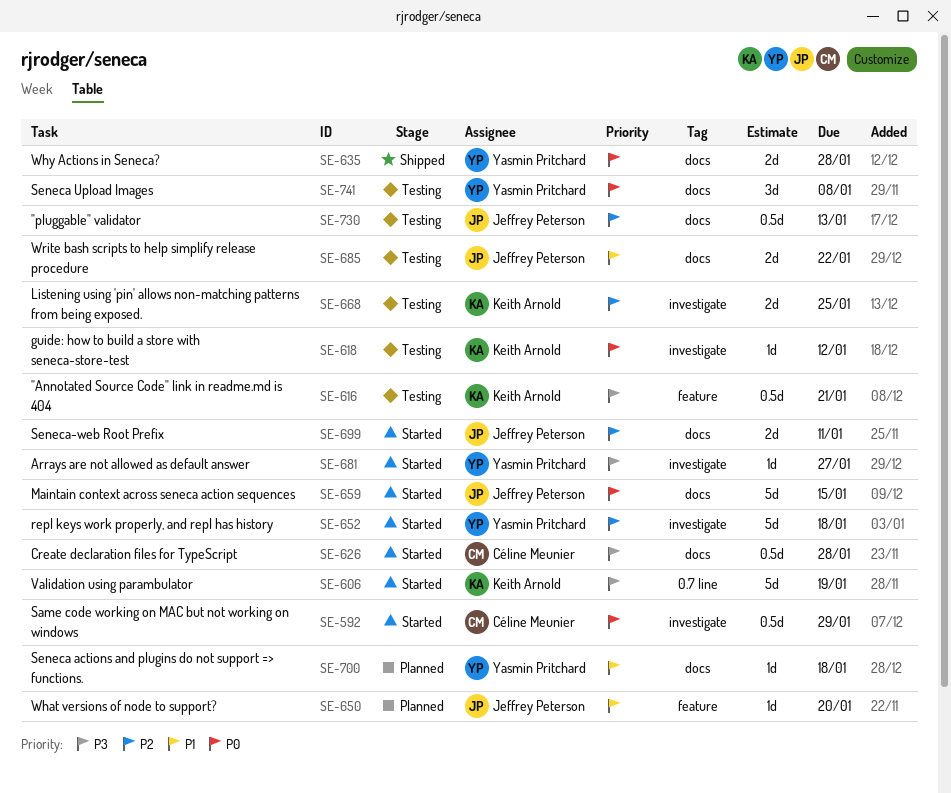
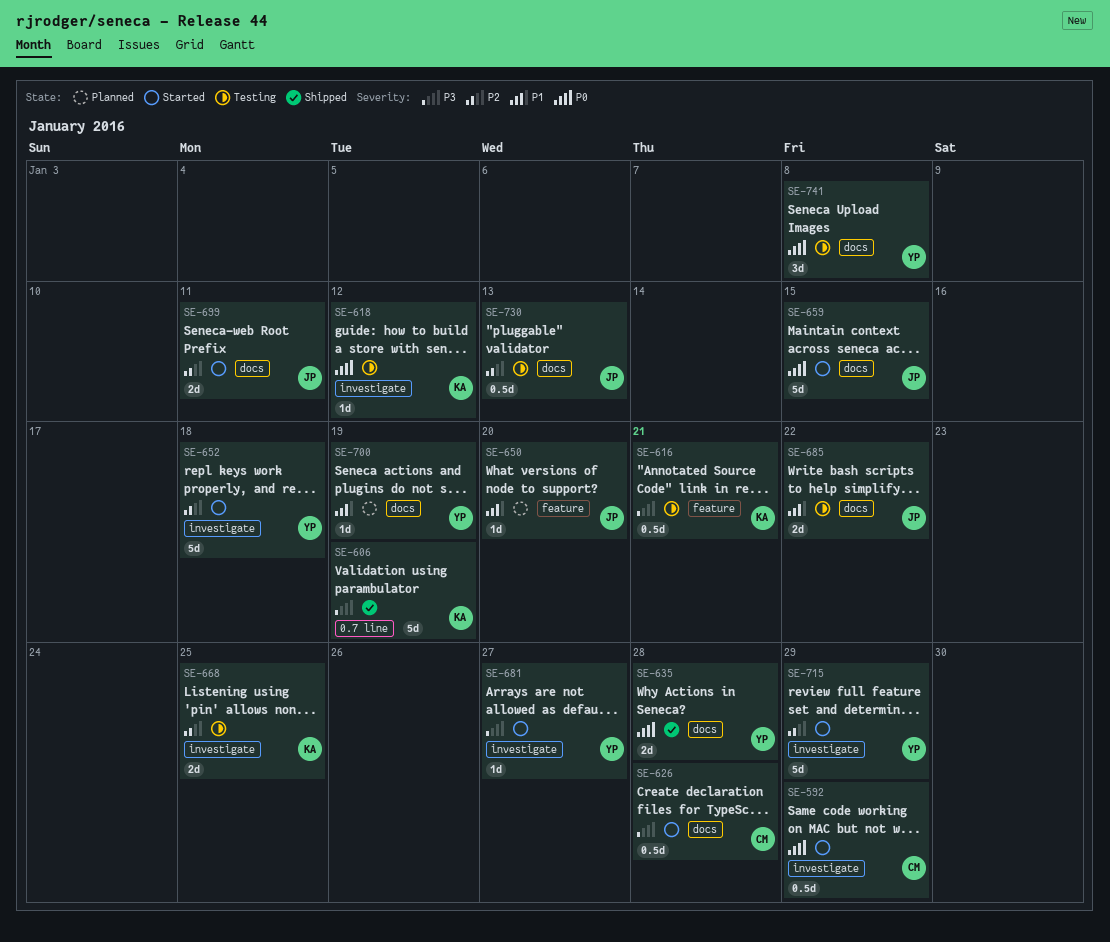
SE-606, status: Started -> Shipped
SE-700, due: Jan 18 -> Jan 19
SE-715: none -> present

